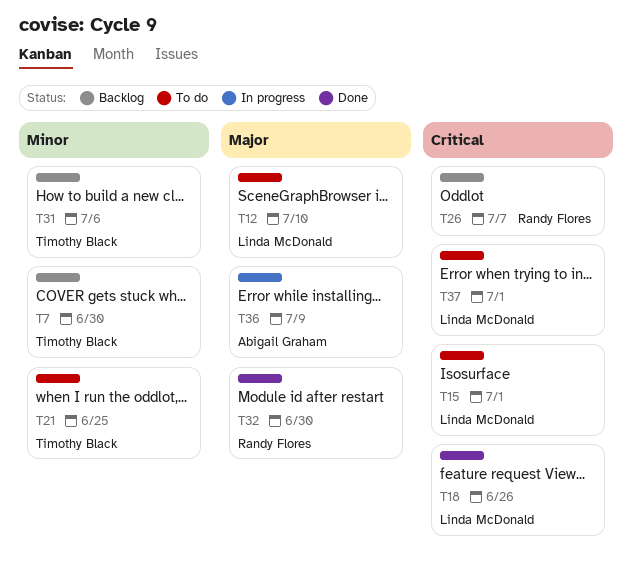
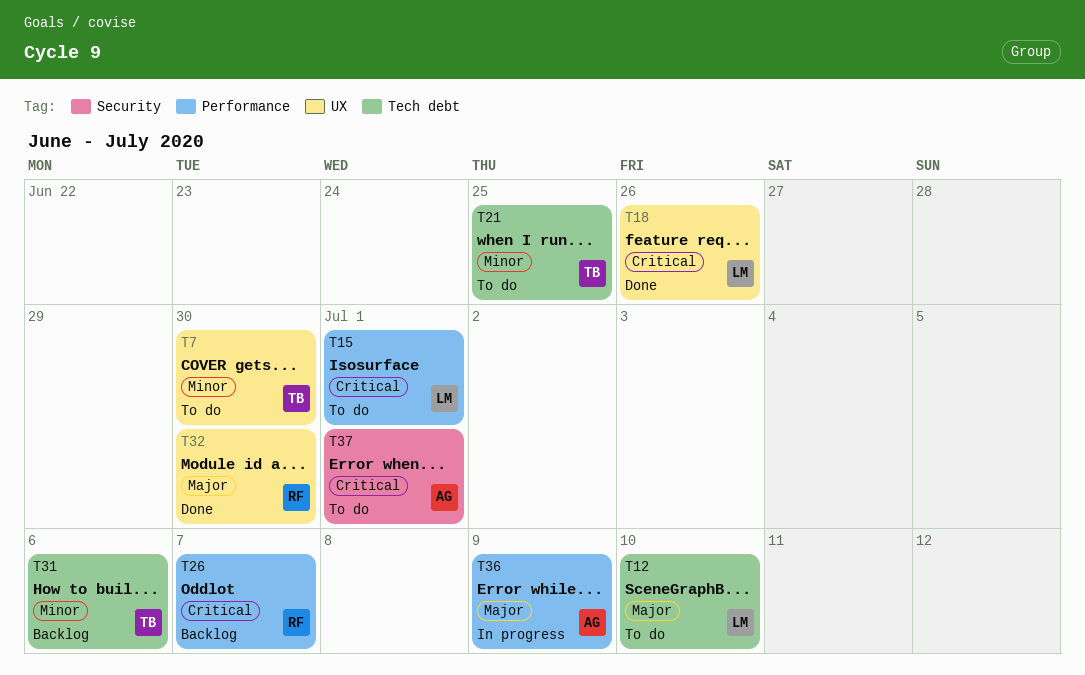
T7, status: Backlog -> To do
T37, owner: Linda McDonald -> Abigail Graham

